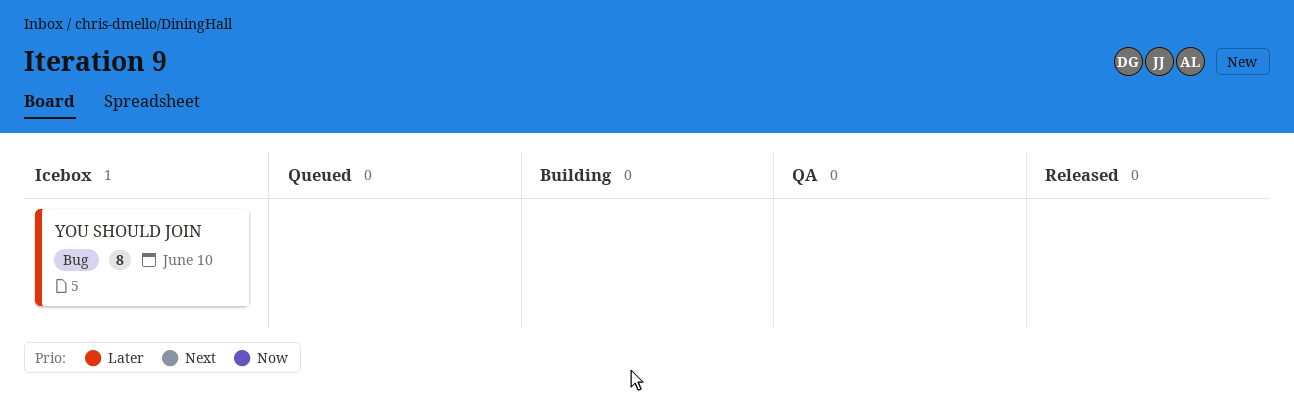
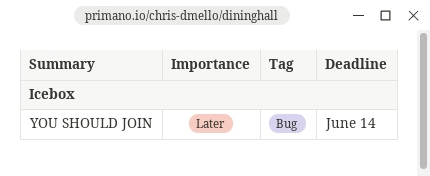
YOU SHOULD JOIN, due: Jun 10 -> Jun 14

